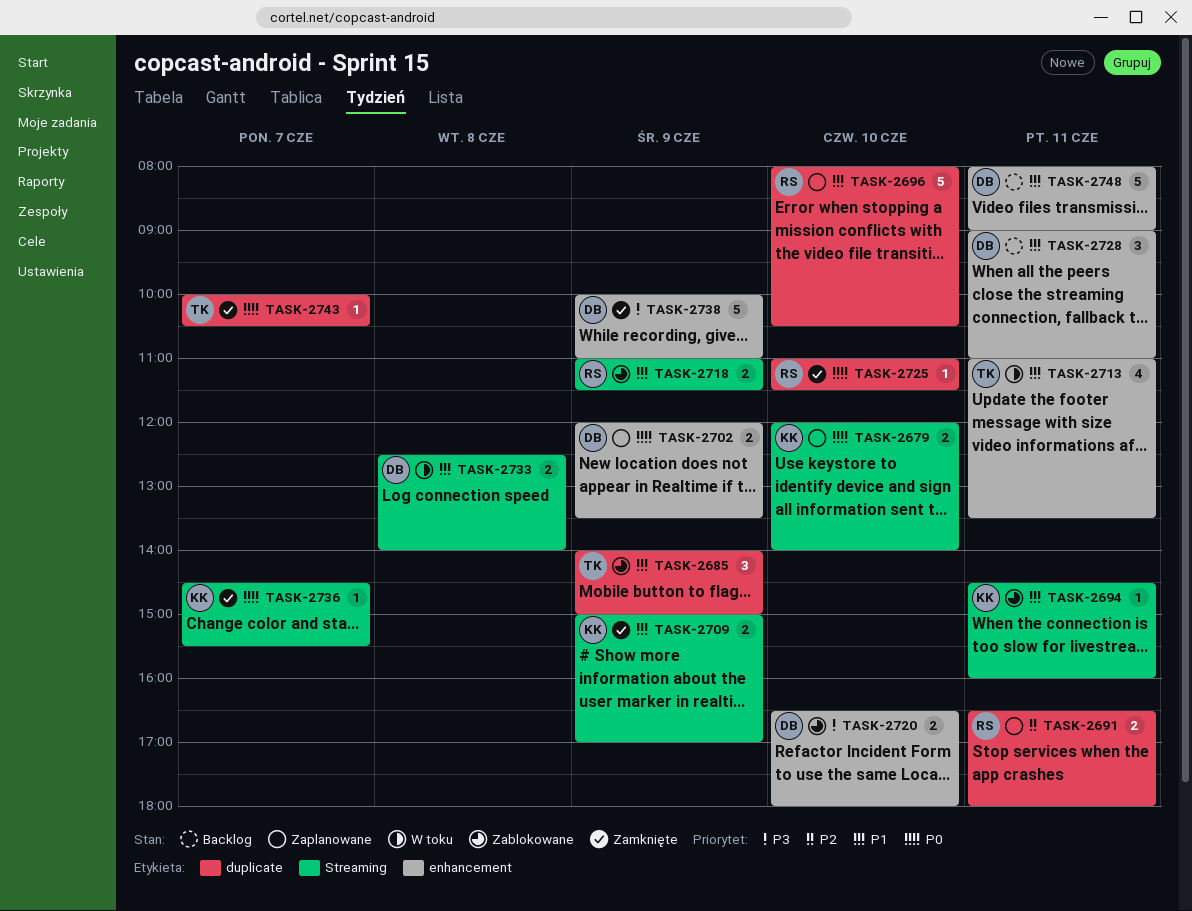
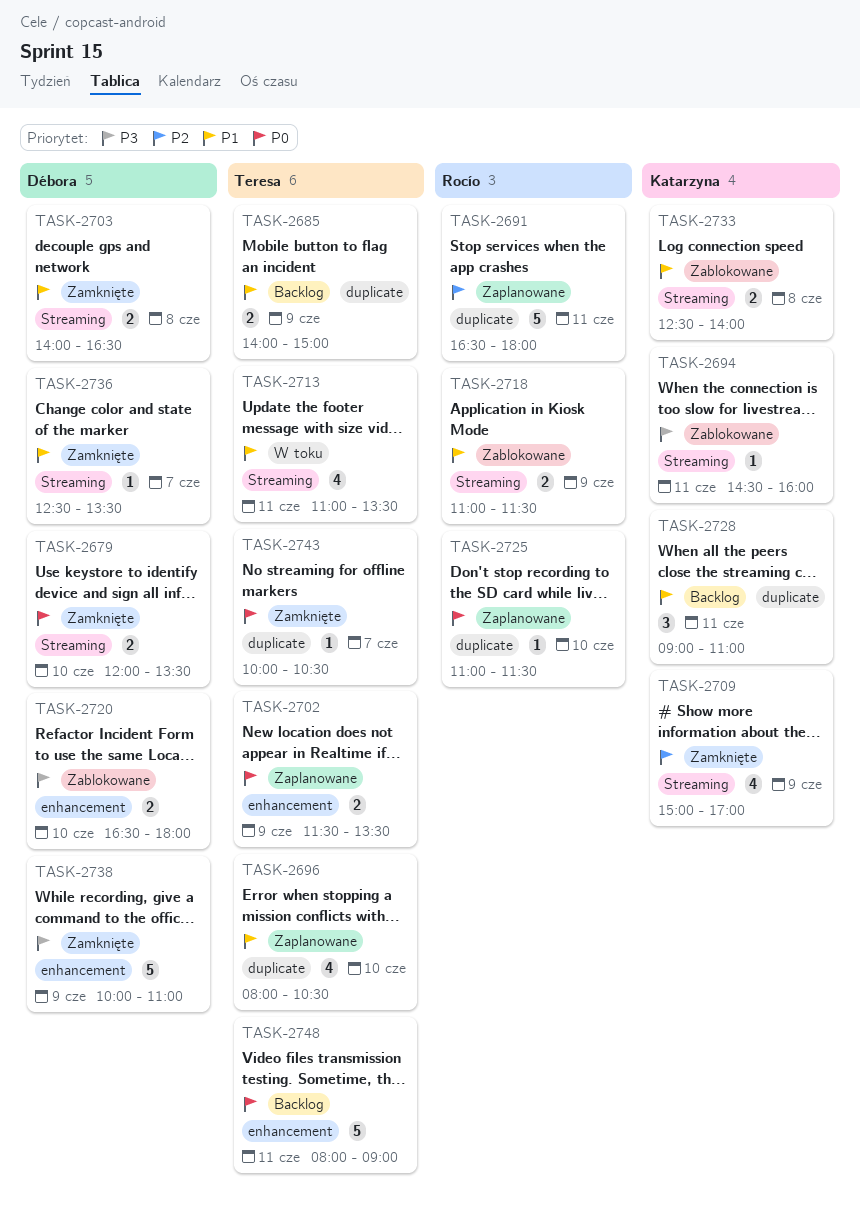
TASK-2679, status: Zaplanowane -> Zamknięte
TASK-2679, owner: Katarzyna -> Débora
TASK-2679, ends: 14:00 -> 13:30
TASK-2685, status: Zablokowane -> Backlog
TASK-2685, estimate: 3 -> 2
TASK-2691, estimate: 2 -> 5
TASK-2694, priority: P1 -> P3
TASK-2696, owner: Rocío -> Teresa
TASK-2696, estimate: 5 -> 4
TASK-2702, owner: Débora -> Teresa
TASK-2702, begins: 12:00 -> 11:30
TASK-2703: none -> present
TASK-2709, priority: P1 -> P2
TASK-2709, estimate: 2 -> 4
TASK-2713, label: enhancement -> Streaming
TASK-2725, status: Zamknięte -> Zaplanowane
TASK-2728, owner: Débora -> Katarzyna
TASK-2728, label: enhancement -> duplicate
TASK-2733, status: W toku -> Zablokowane
TASK-2733, owner: Débora -> Katarzyna
TASK-2736, owner: Katarzyna -> Débora
TASK-2736, priority: P0 -> P1
TASK-2736, begins: 14:30 -> 12:30
TASK-2736, ends: 15:30 -> 13:30
TASK-2748, owner: Débora -> Teresa
TASK-2748, priority: P1 -> P0

